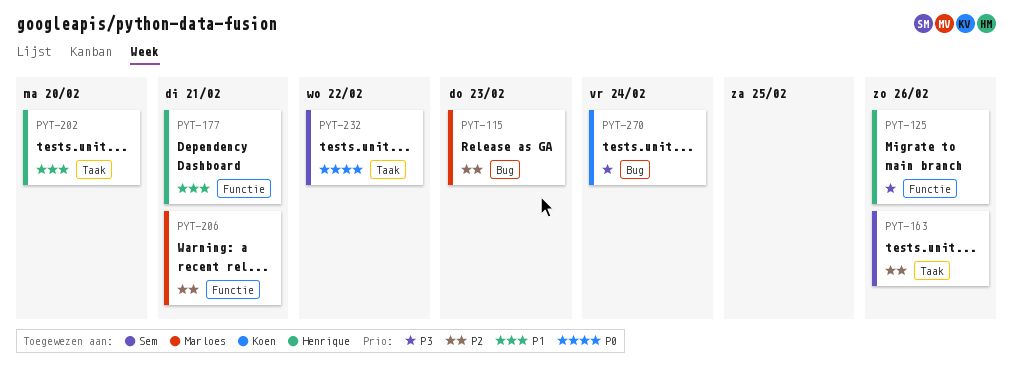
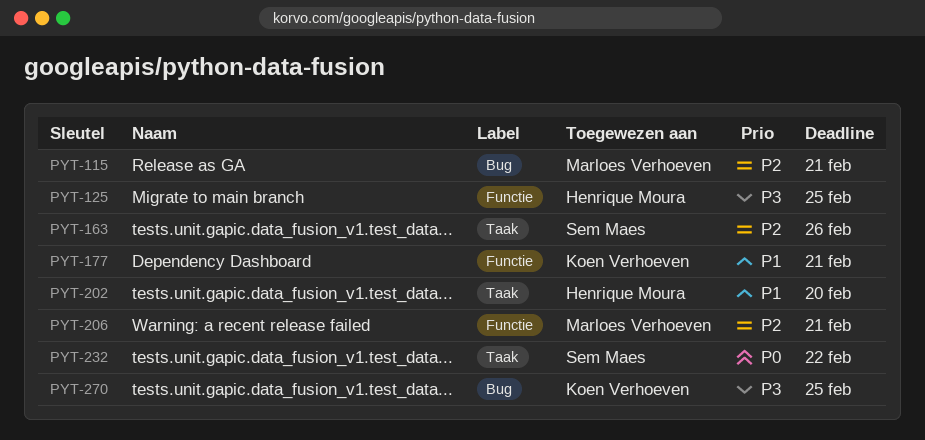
PYT-115, due: Feb 23 -> Feb 21
PYT-125, due: Feb 26 -> Feb 25
PYT-177, owner: Henrique Moura -> Koen Verhoeven
PYT-270, due: Feb 24 -> Feb 25

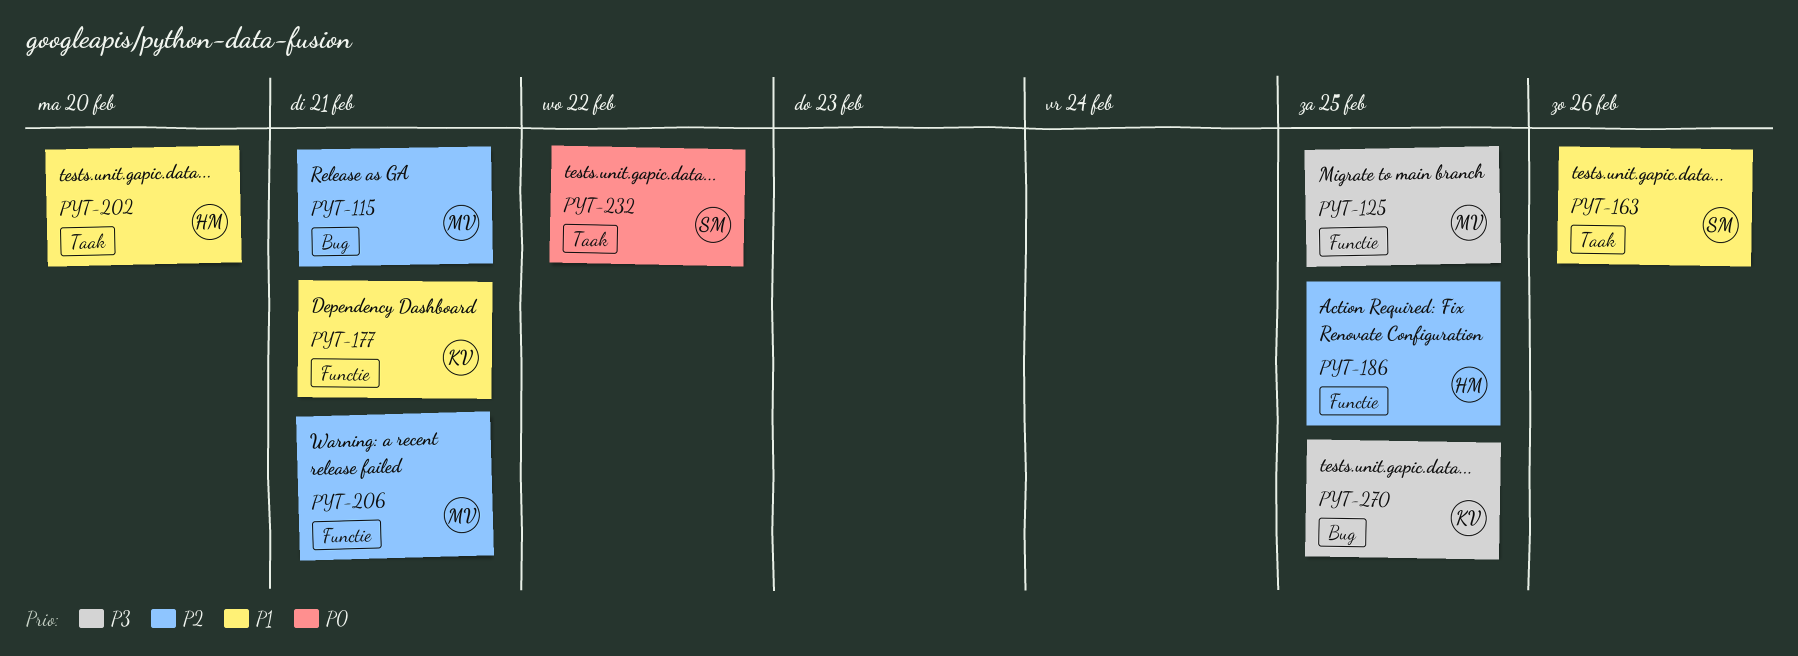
PYT-125, owner: Henrique Moura -> Marloes Verhoeven
PYT-163, priority: P2 -> P1
PYT-186: none -> present

